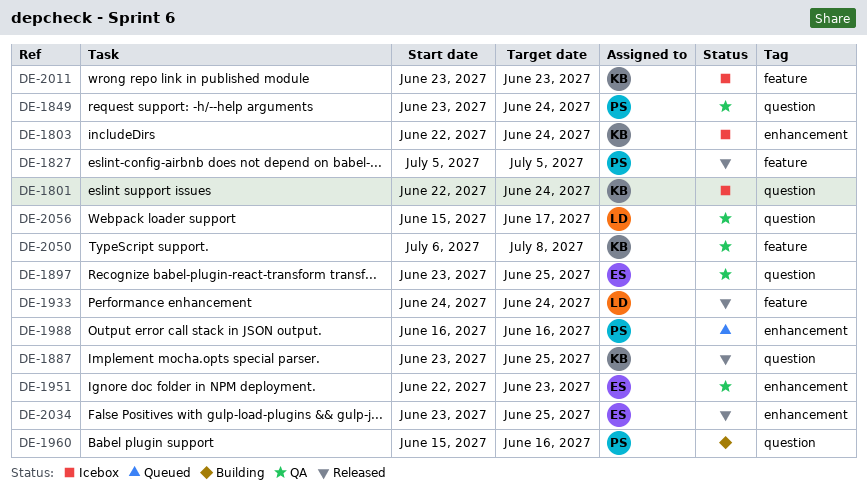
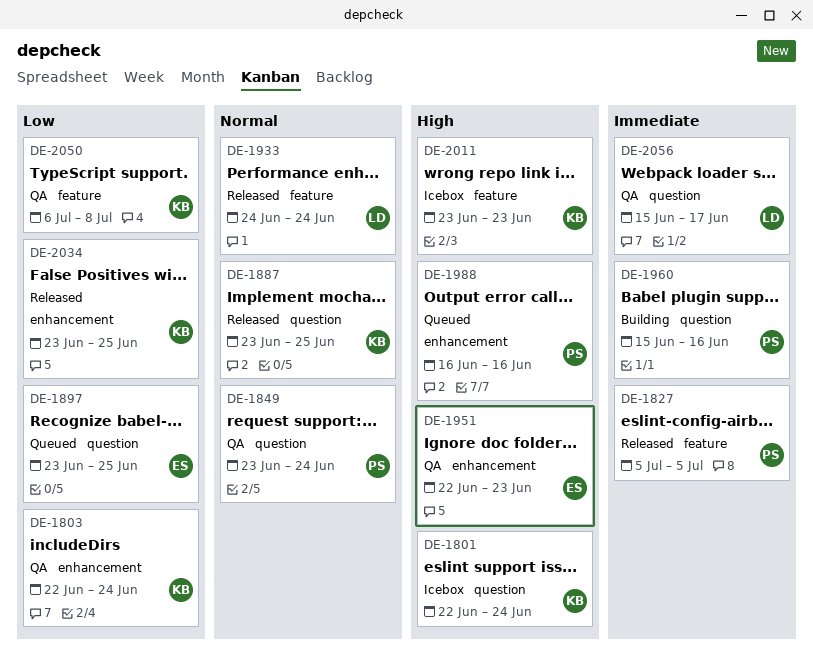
DE-1803, status: Icebox -> QA
DE-1897, status: QA -> Queued
DE-2034, owner: ES -> KB

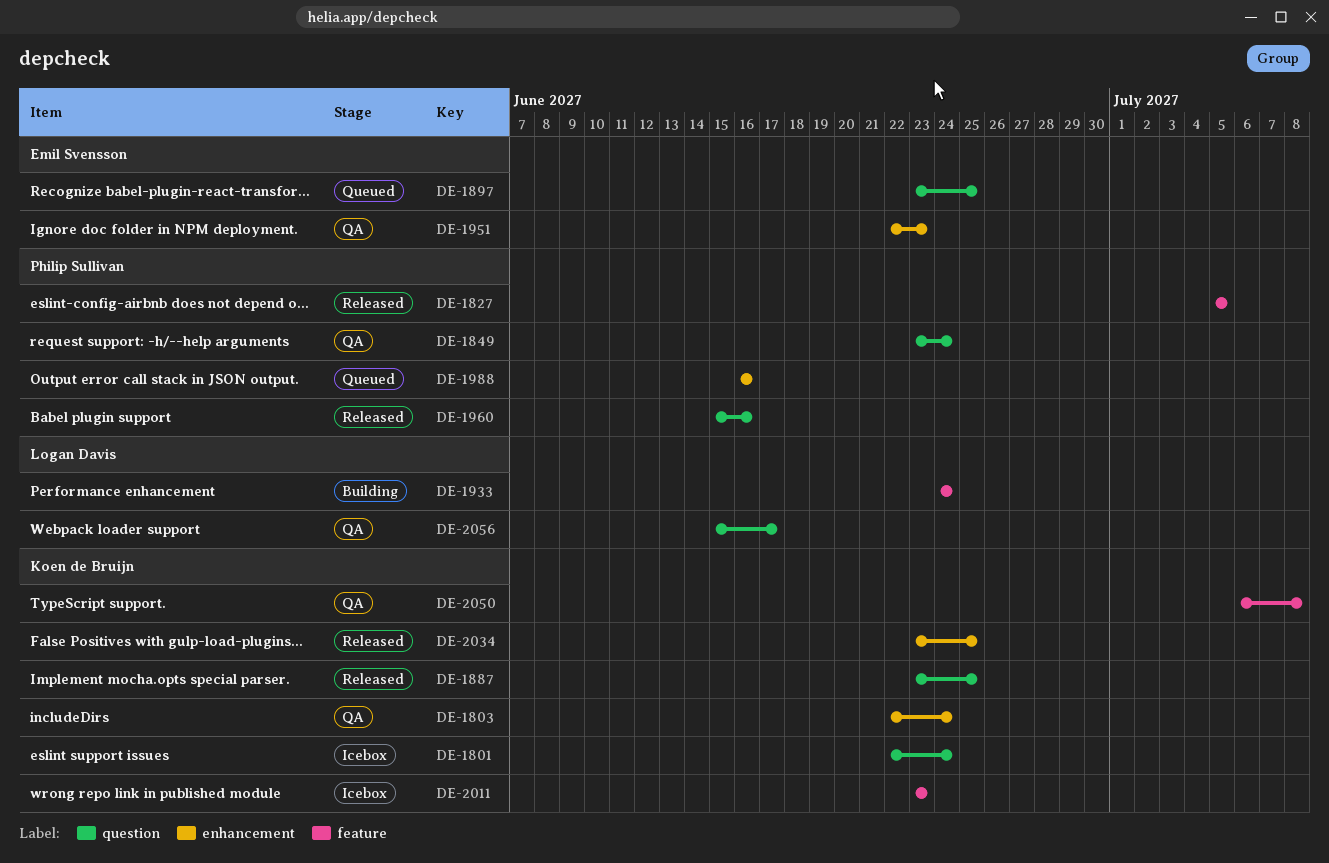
DE-1933, status: Released -> Building
DE-1960, status: Building -> Released

